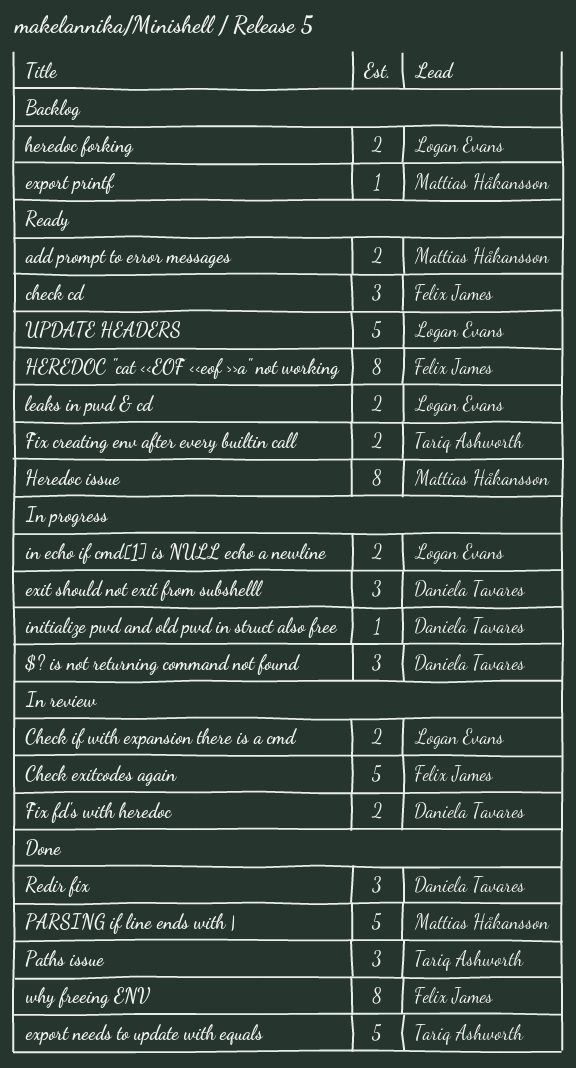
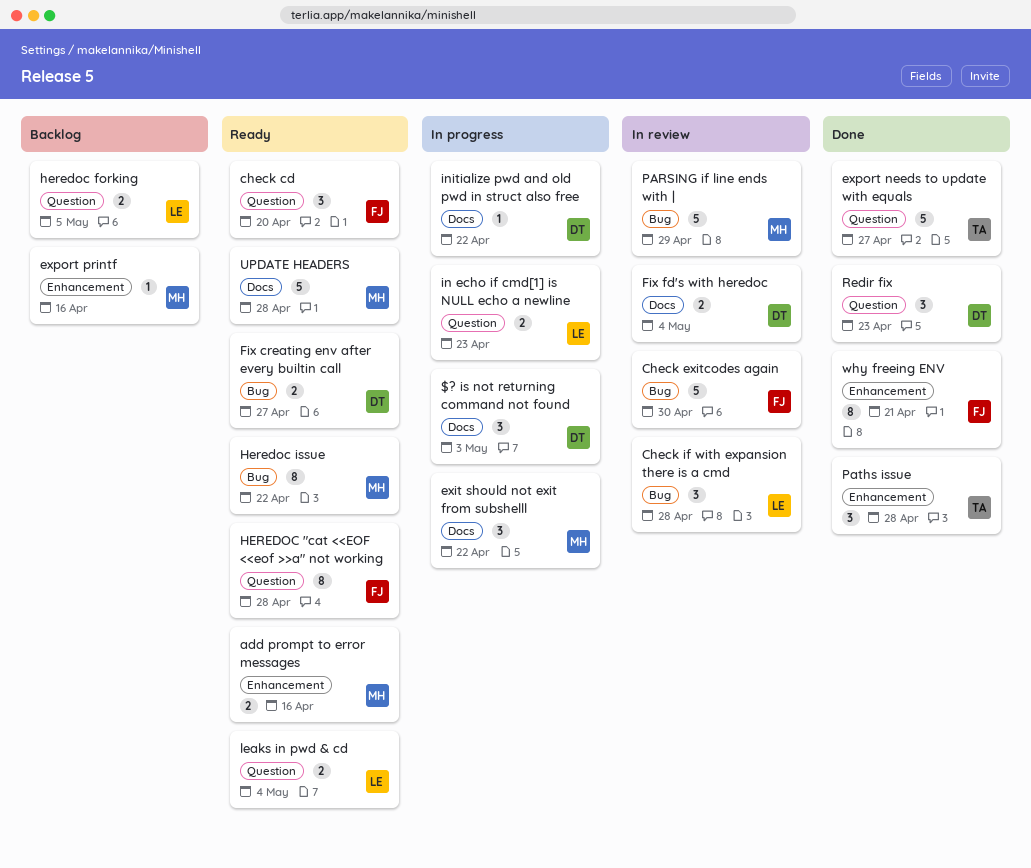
Check if with expansion there is a cmd, estimate: 2 -> 3
exit should not exit from subshelll, owner: Daniela Tavares -> Mattias Håkansson
Fix creating env after every builtin call, owner: Tariq Ashworth -> Daniela Tavares
PARSING if line ends with |, status: Done -> In review
UPDATE HEADERS, owner: Logan Evans -> Mattias Håkansson

